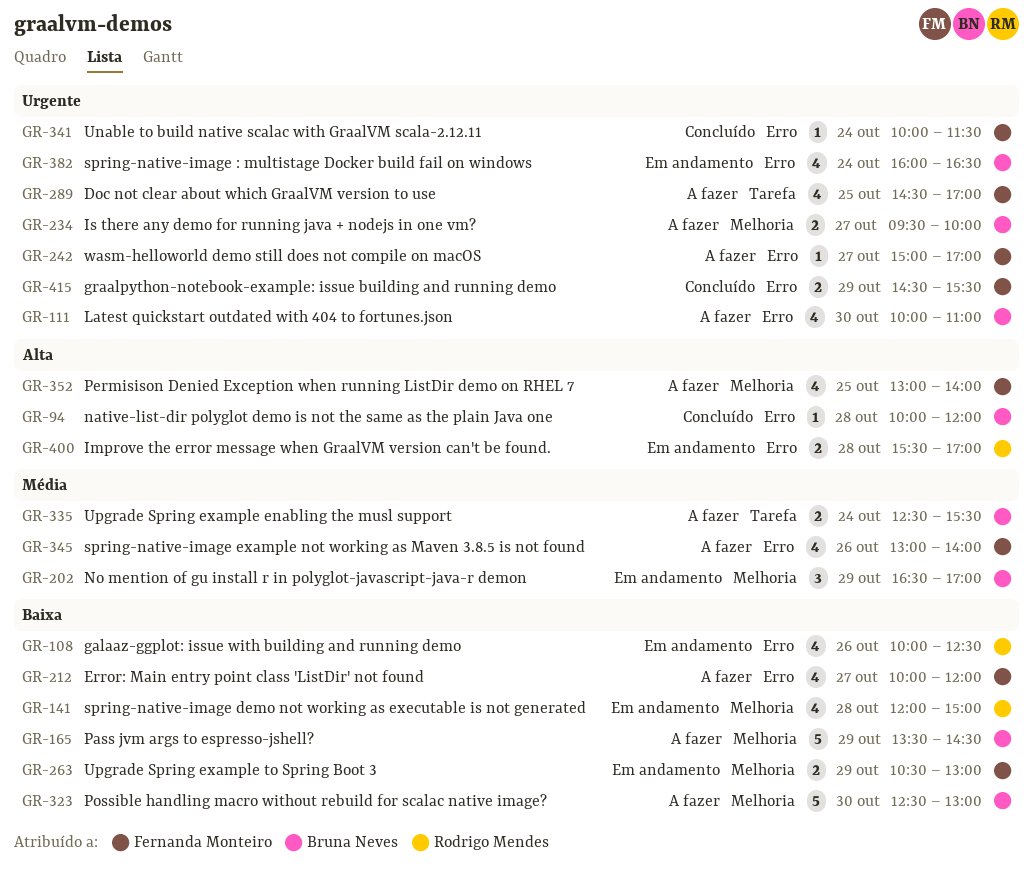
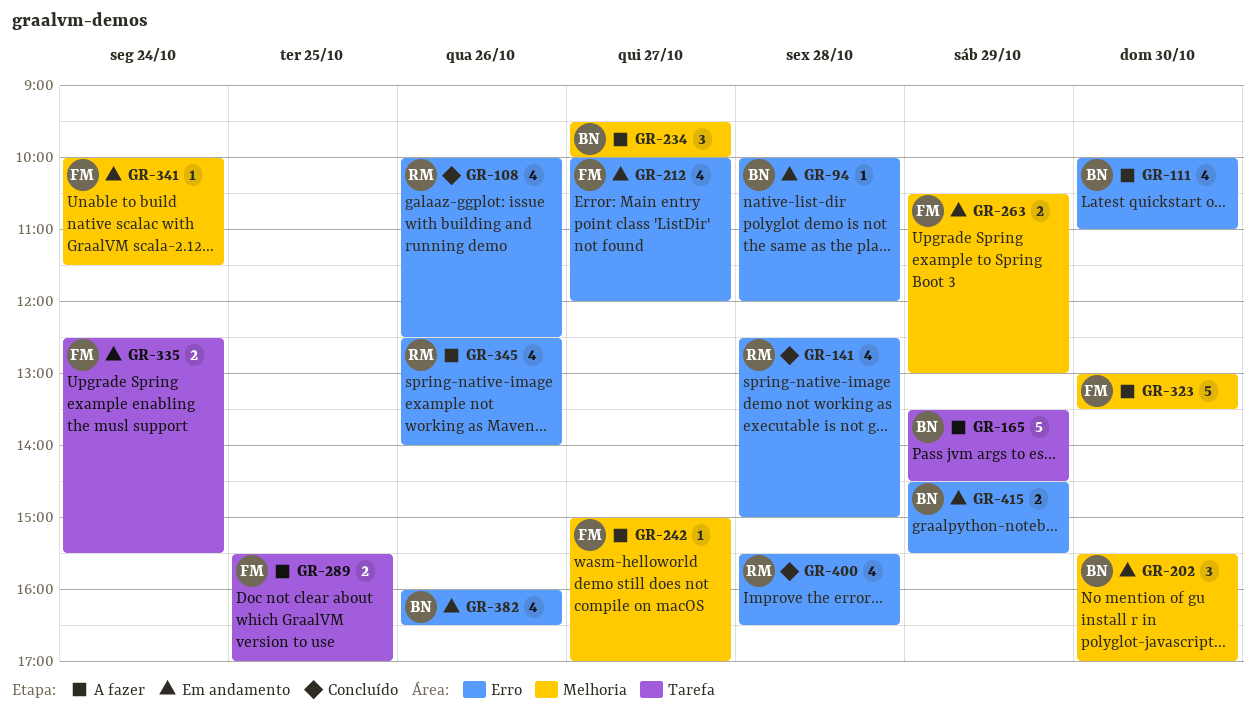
GR-94, status: Concluído -> Em andamento
GR-108, status: Em andamento -> Concluído
GR-141, status: Em andamento -> Concluído
GR-141, label: Melhoria -> Erro
GR-141, begins: 12:00 -> 12:30
GR-165, label: Melhoria -> Tarefa
GR-202, day: Oct 29 -> Oct 30
GR-202, begins: 16:30 -> 15:30
GR-212, status: A fazer -> Em andamento
GR-234, estimate: 2 -> 3
GR-242, label: Erro -> Melhoria
GR-289, estimate: 4 -> 2
GR-289, begins: 14:30 -> 15:30
GR-323, owner: Bruna Neves -> Fernanda Monteiro
GR-323, begins: 12:30 -> 13:00
GR-323, ends: 13:00 -> 13:30
GR-335, status: A fazer -> Em andamento
GR-335, owner: Bruna Neves -> Fernanda Monteiro
GR-341, status: Concluído -> Em andamento
GR-341, label: Erro -> Melhoria
GR-345, owner: Fernanda Monteiro -> Rodrigo Mendes
GR-345, begins: 13:00 -> 12:30
GR-352: present -> none
GR-382, day: Oct 24 -> Oct 26
GR-400, status: Em andamento -> Concluído
GR-400, estimate: 2 -> 4
GR-400, ends: 17:00 -> 16:30
GR-415, status: Concluído -> Em andamento
GR-415, owner: Fernanda Monteiro -> Bruna Neves

